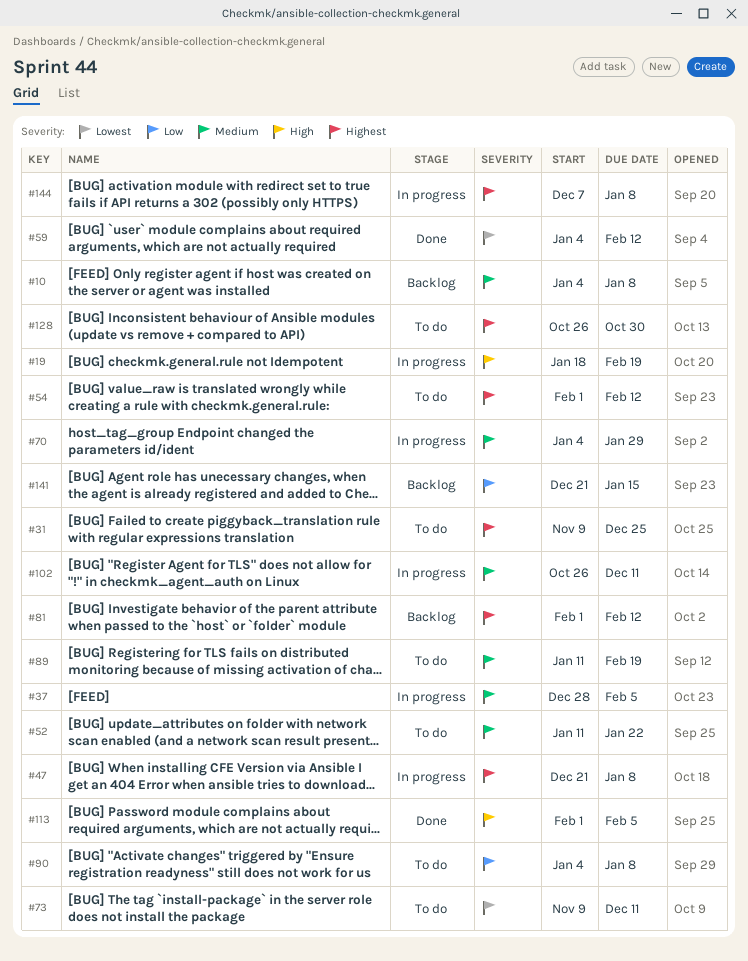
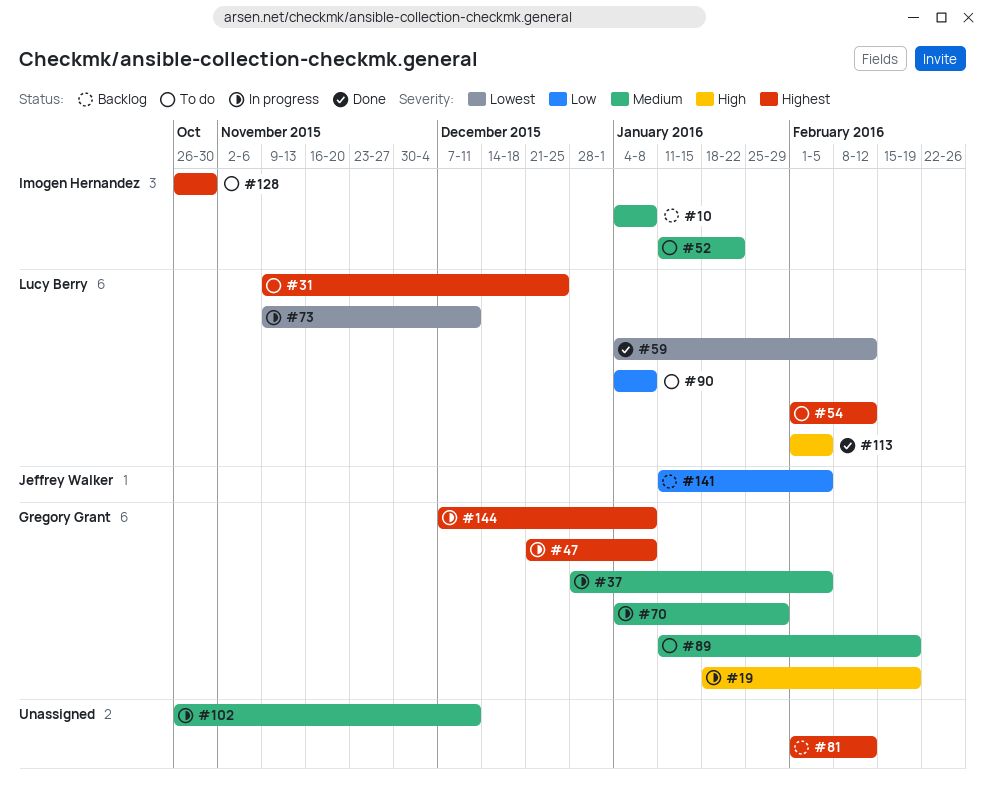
#73, status: To do -> In progress
#141, start: Dec 21 -> Jan 11
#141, due: Jan 15 -> Feb 5

